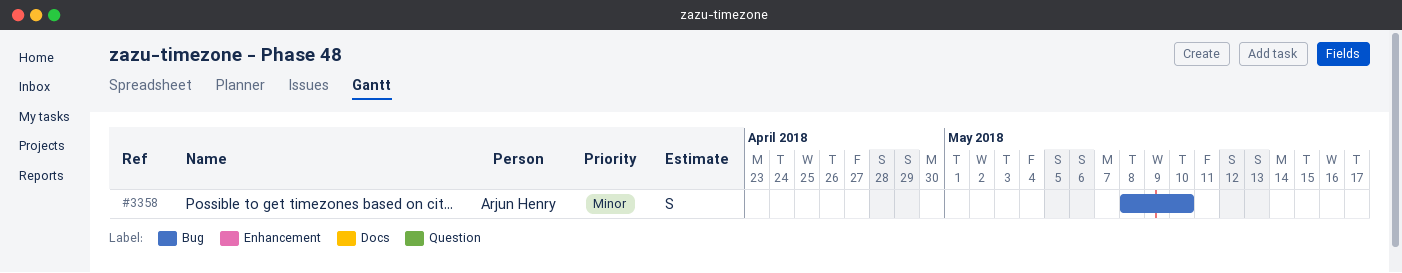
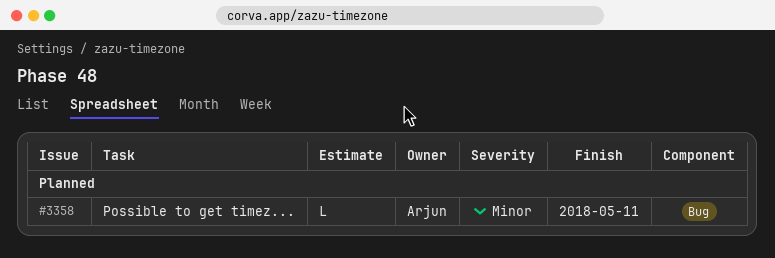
#3358, estimate: S -> L
#3358, due: May 10 -> May 11

